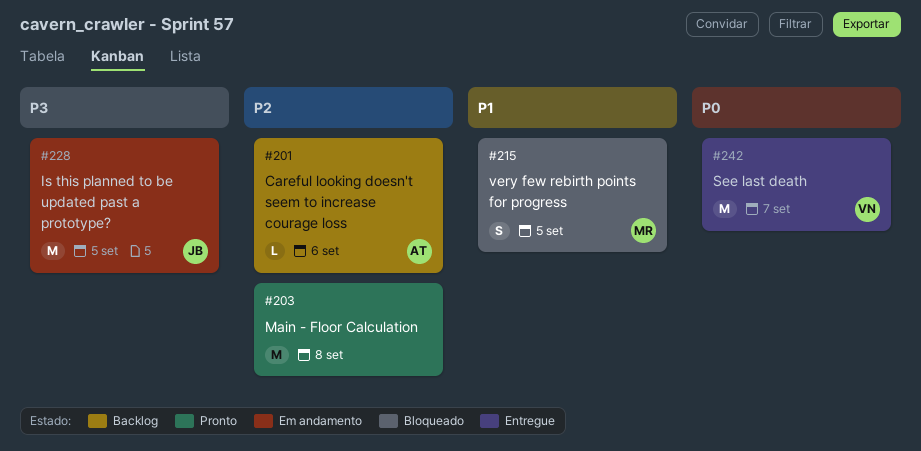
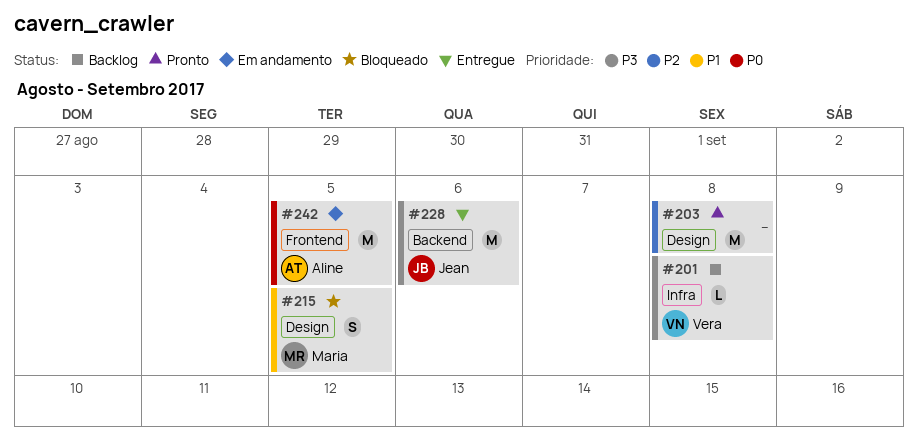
#201, owner: Aline -> Vera
#201, priority: P2 -> P3
#201, due: Sep 6 -> Sep 8
#228, status: Em andamento -> Entregue
#228, due: Sep 5 -> Sep 6
#242, status: Entregue -> Em andamento
#242, owner: Vera -> Aline
#242, due: Sep 7 -> Sep 5

